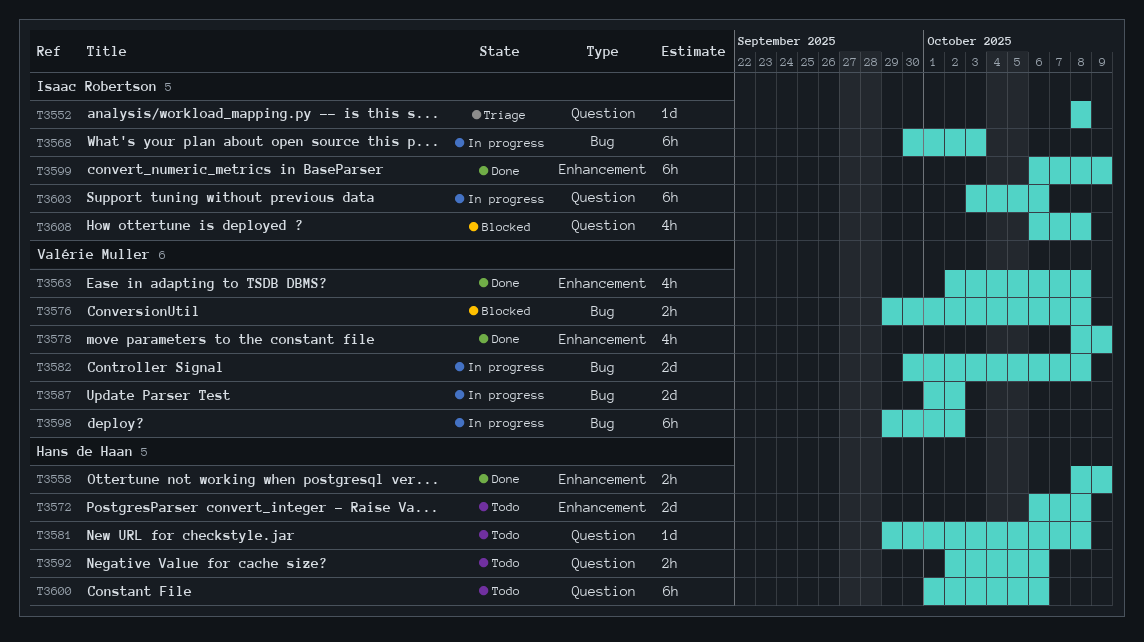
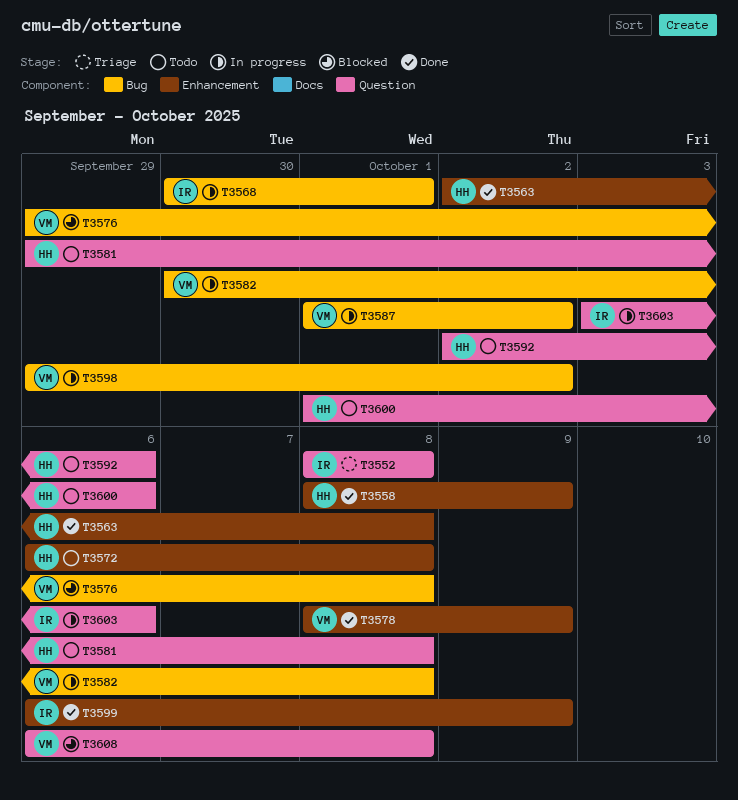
T3563, owner: Valérie Muller -> Hans de Haan
T3568, due: Oct 3 -> Oct 1
T3608, owner: Isaac Robertson -> Valérie Muller

